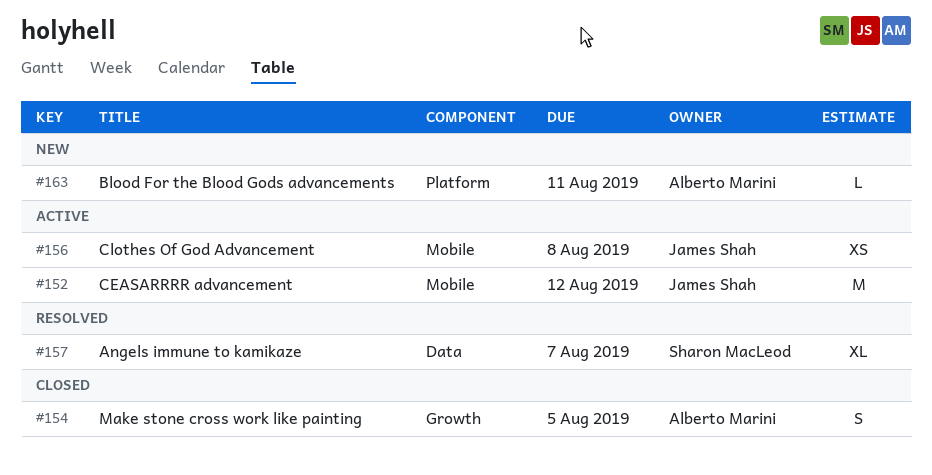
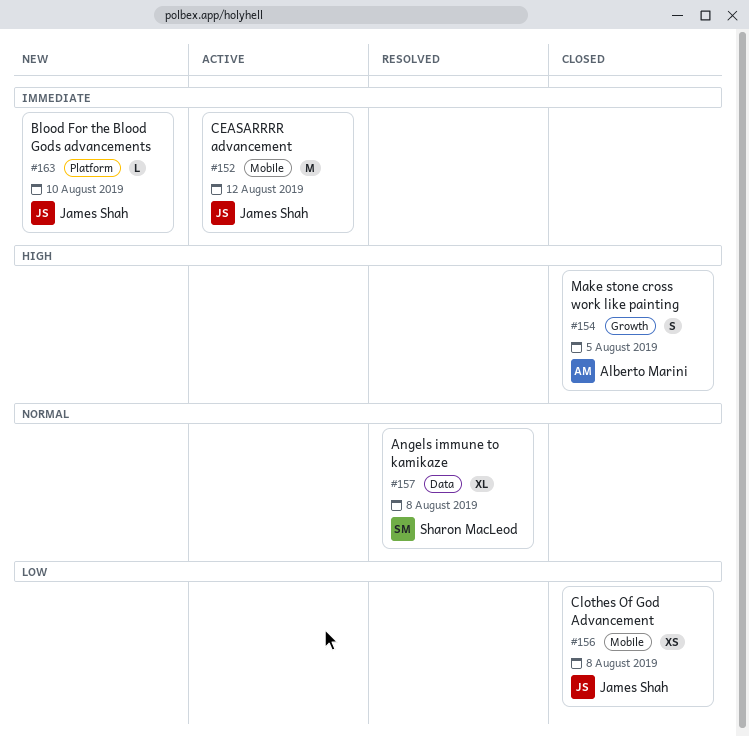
#156, status: Active -> Closed
#157, due: Aug 7 -> Aug 8
#163, owner: Alberto Marini -> James Shah
#163, due: Aug 11 -> Aug 10

